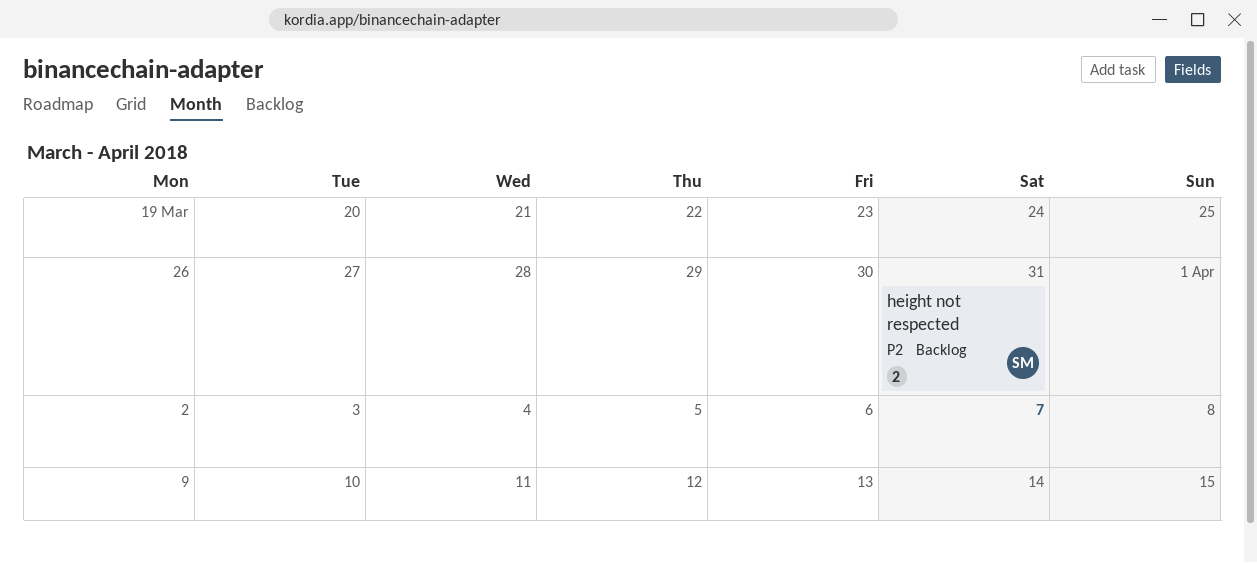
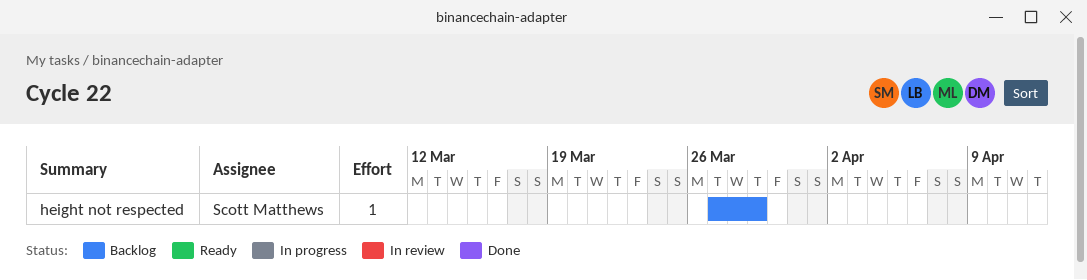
height not respected, estimate: 2 -> 1
height not respected, due: Mar 31 -> Mar 29

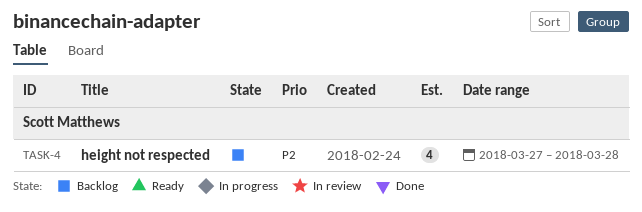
height not respected, estimate: 1 -> 4
height not respected, due: Mar 29 -> Mar 28

